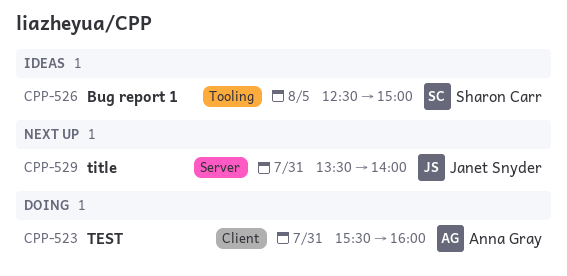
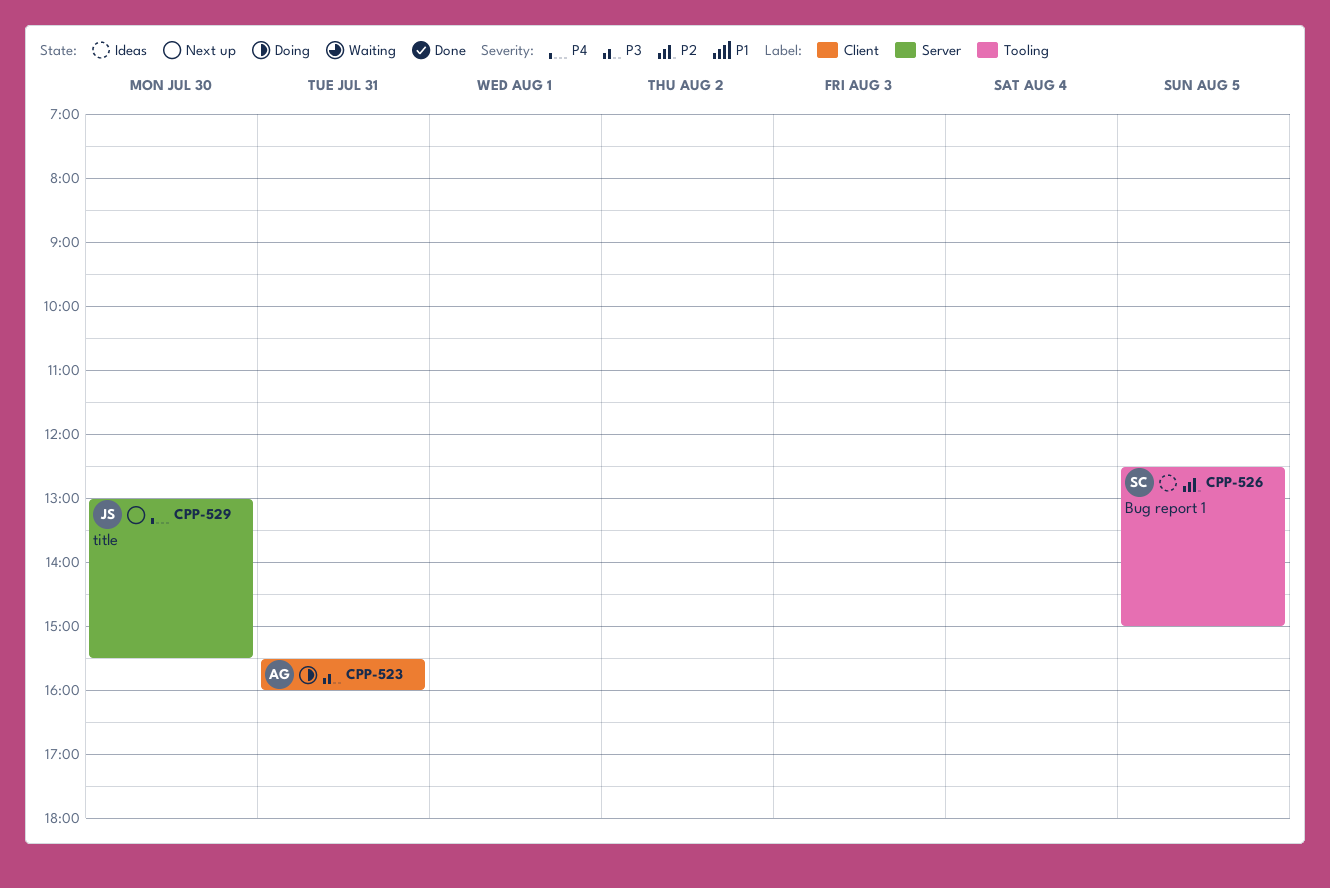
CPP-529, day: Jul 31 -> Jul 30
CPP-529, begins: 13:30 -> 13:00
CPP-529, ends: 14:00 -> 15:30

